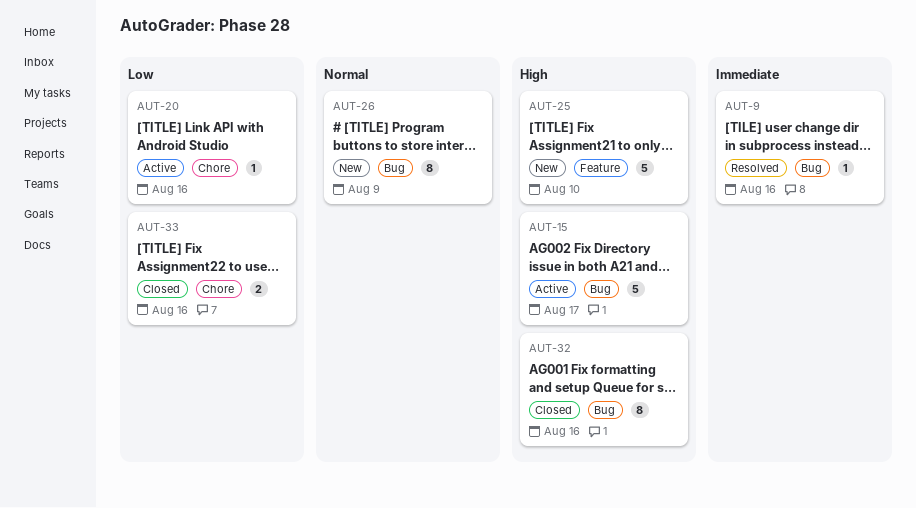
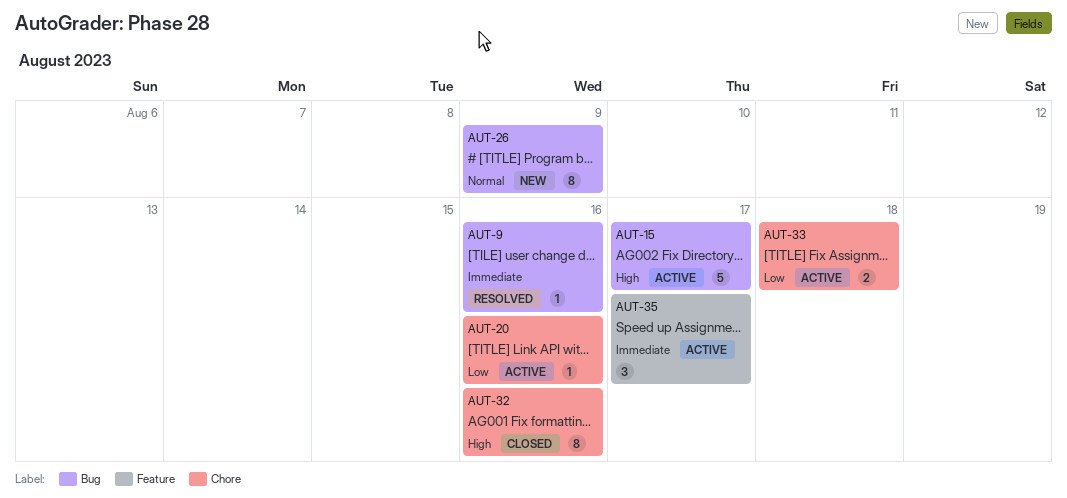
AUT-25: present -> none
AUT-32, label: Bug -> Chore
AUT-33, status: Closed -> Active
AUT-33, due: Aug 16 -> Aug 18
AUT-35: none -> present

